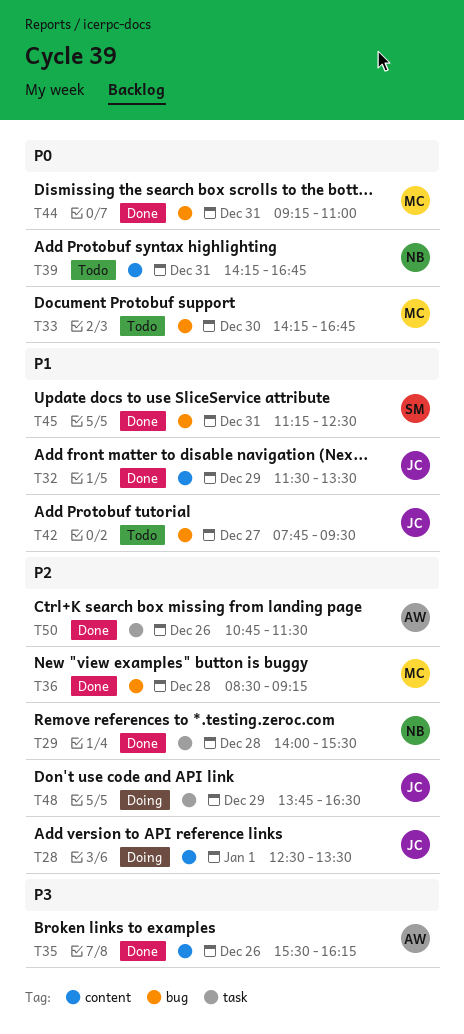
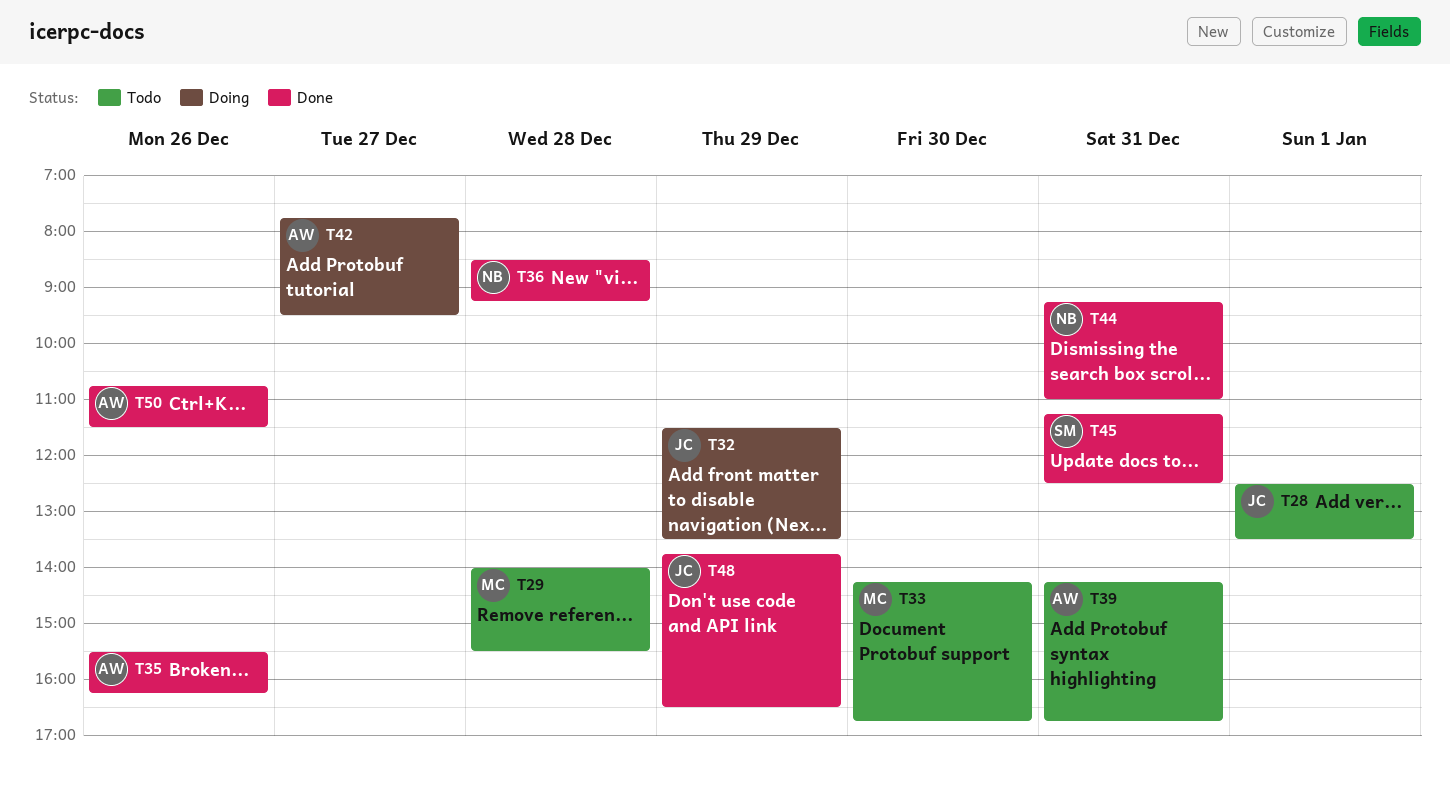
T28, status: Doing -> Todo
T29, status: Done -> Todo
T29, owner: NB -> MC
T32, status: Done -> Doing
T36, owner: MC -> NB
T39, owner: NB -> AW
T42, status: Todo -> Doing
T42, owner: JC -> AW
T44, owner: MC -> NB
T48, status: Doing -> Done

